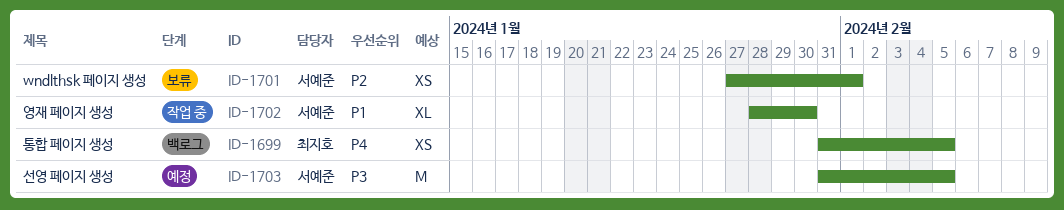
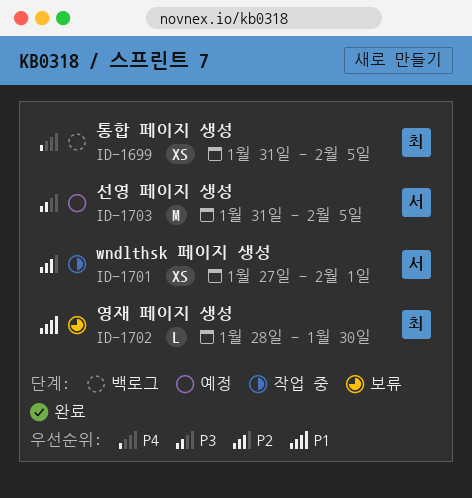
ID-1701, status: 보류 -> 작업 중
ID-1702, status: 작업 중 -> 보류
ID-1702, owner: 서예준 -> 최지호
ID-1702, estimate: XL -> L

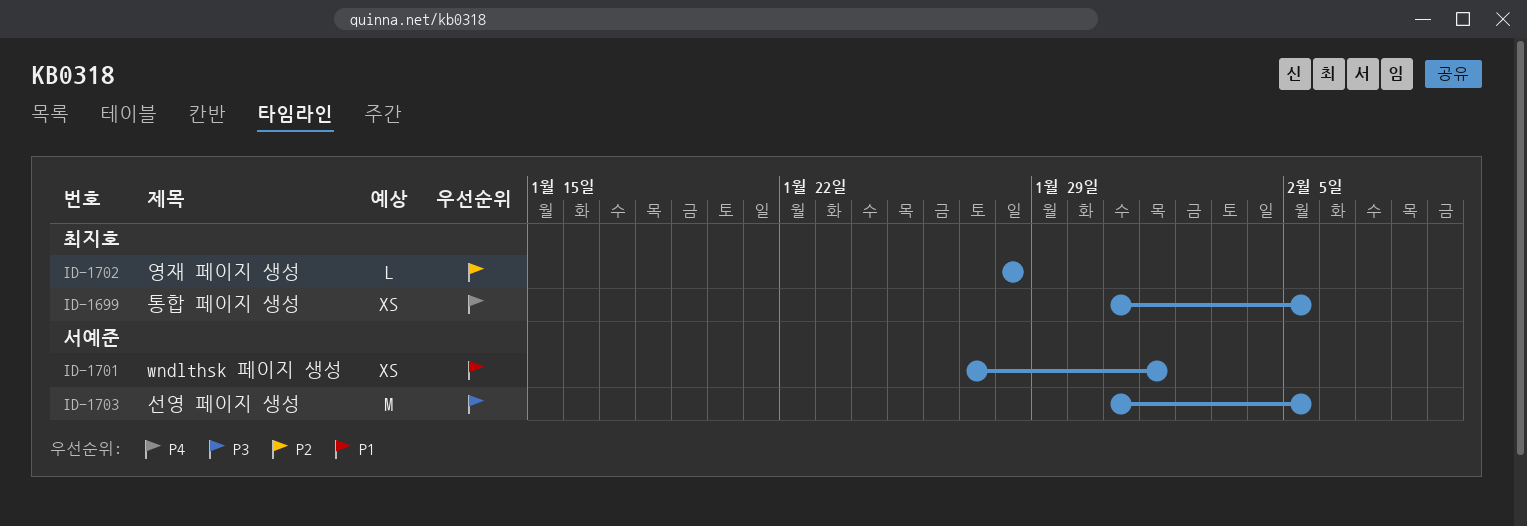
ID-1701, priority: P2 -> P1
ID-1702, priority: P1 -> P2
ID-1702, due: Jan 30 -> Jan 28

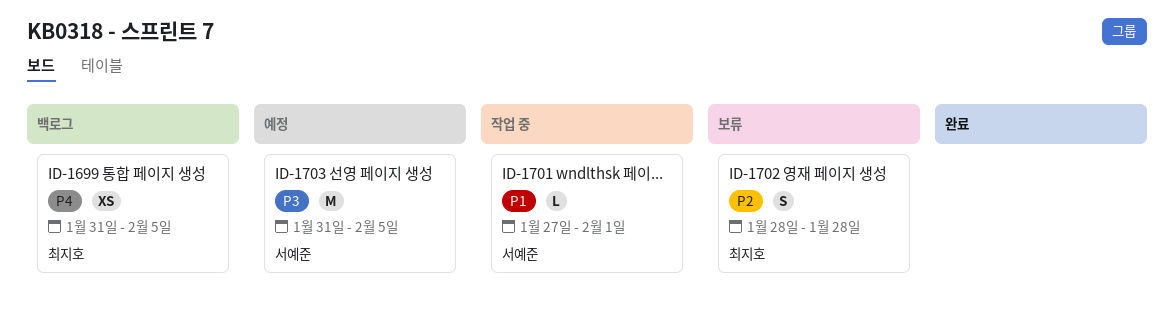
ID-1701, estimate: XS -> L
ID-1702, estimate: L -> S

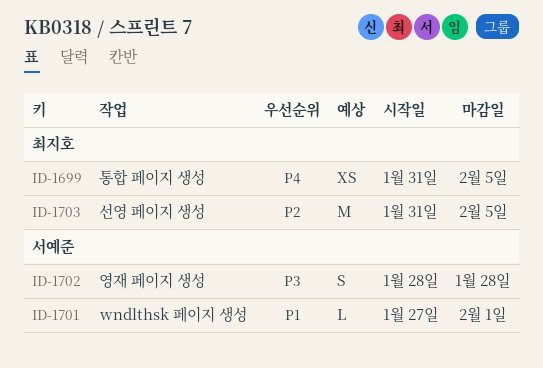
ID-1702, owner: 최지호 -> 서예준
ID-1702, priority: P2 -> P3
ID-1703, owner: 서예준 -> 최지호
ID-1703, priority: P3 -> P2

